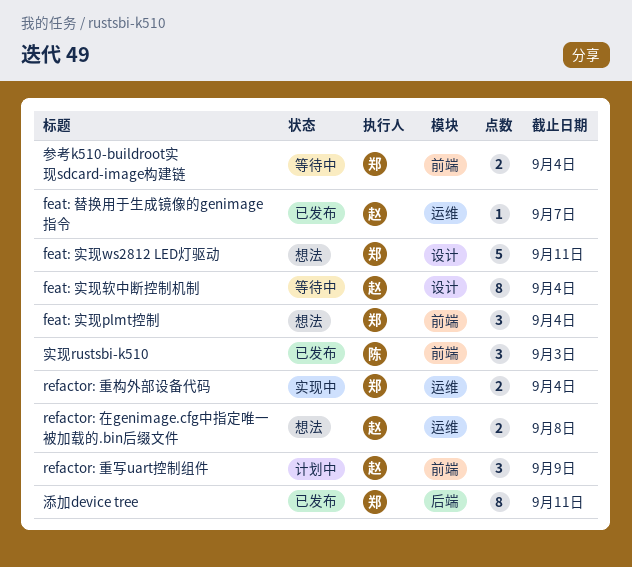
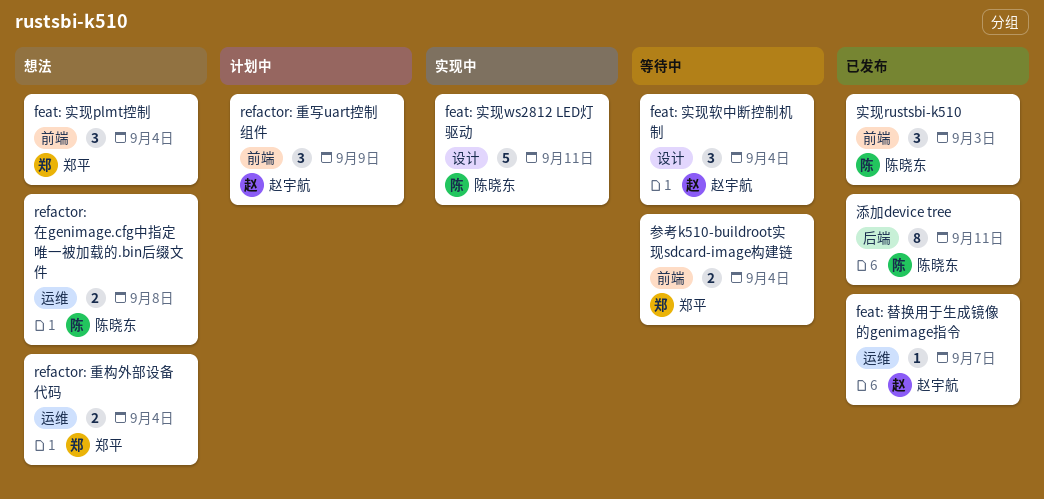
feat: 实现ws2812 LED灯驱动, status: 想法 -> 实现中
feat: 实现ws2812 LED灯驱动, owner: 郑平 -> 陈晓东
feat: 实现软中断控制机制, estimate: 8 -> 3
refactor: 在genimage.cfg中指定唯一被加载的.bin后缀文件, owner: 赵宇航 -> 陈晓东
refactor: 重构外部设备代码, status: 实现中 -> 想法
添加device tree, owner: 郑平 -> 陈晓东

